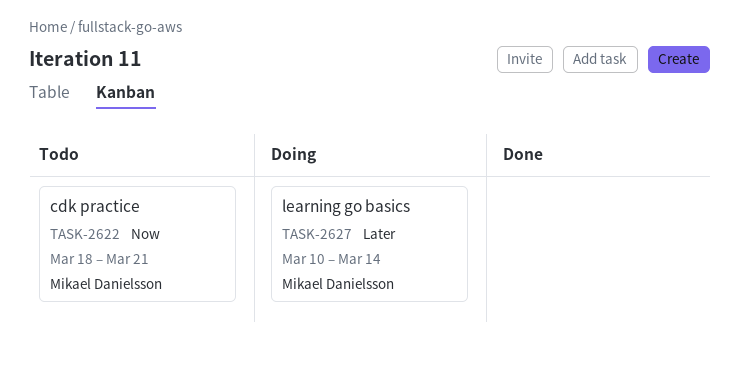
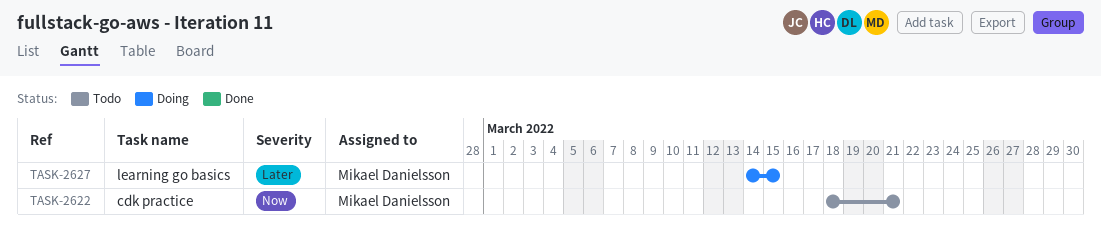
TASK-2627, start: Mar 10 -> Mar 14
TASK-2627, due: Mar 14 -> Mar 15

